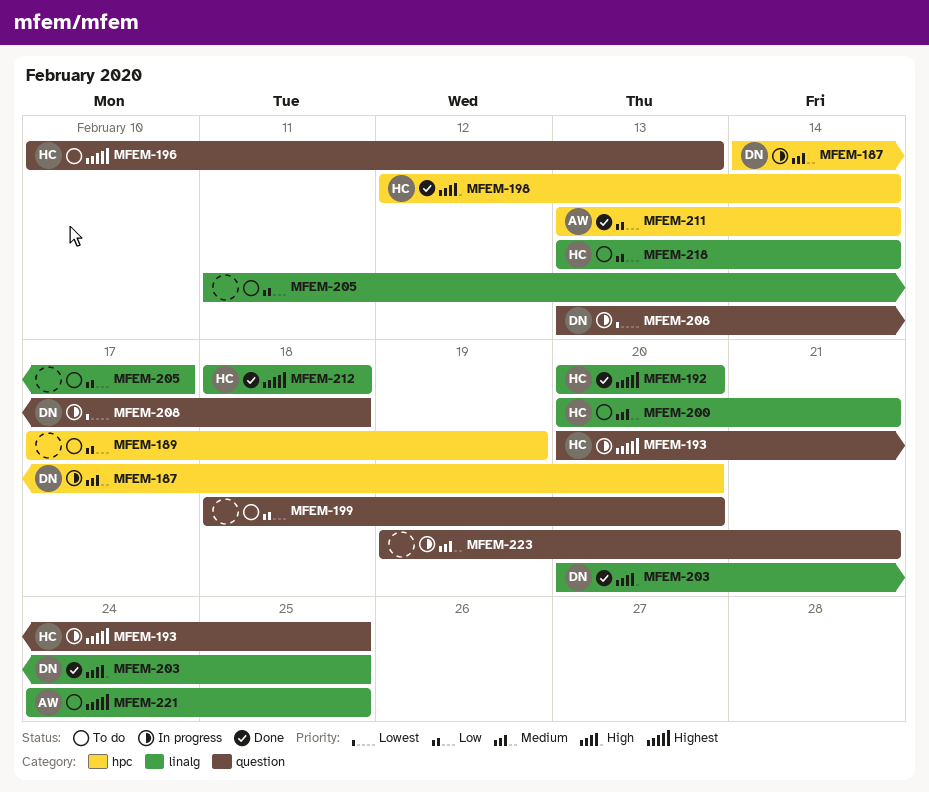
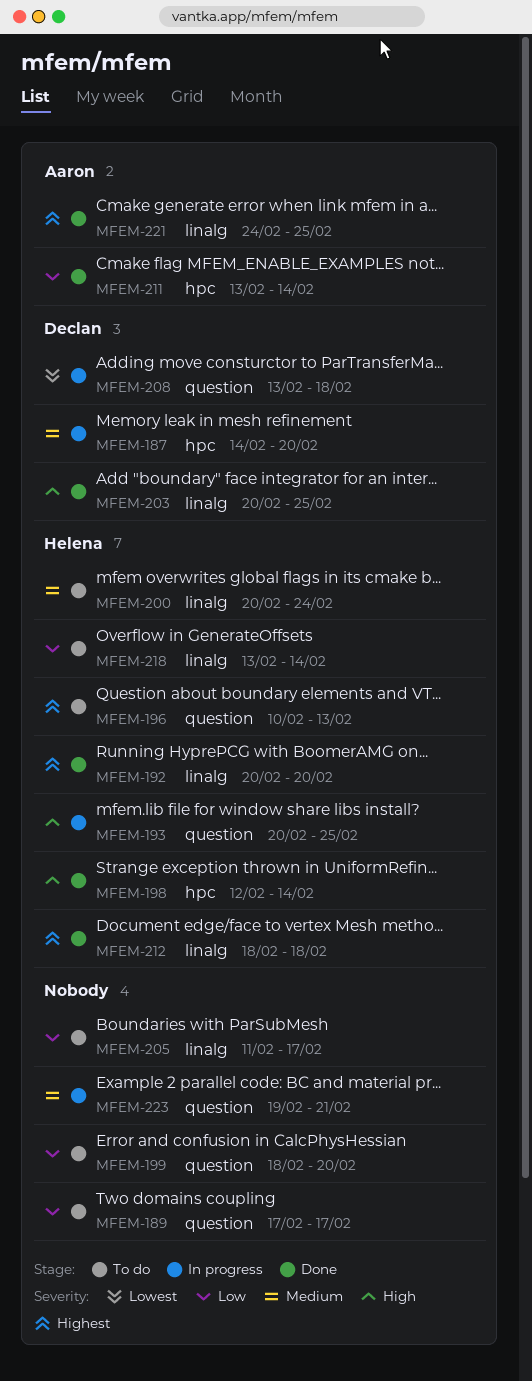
MFEM-189, label: hpc -> question
MFEM-189, due: Feb 19 -> Feb 17
MFEM-193, priority: Highest -> High
MFEM-200, due: Feb 21 -> Feb 24
MFEM-221, status: To do -> Done

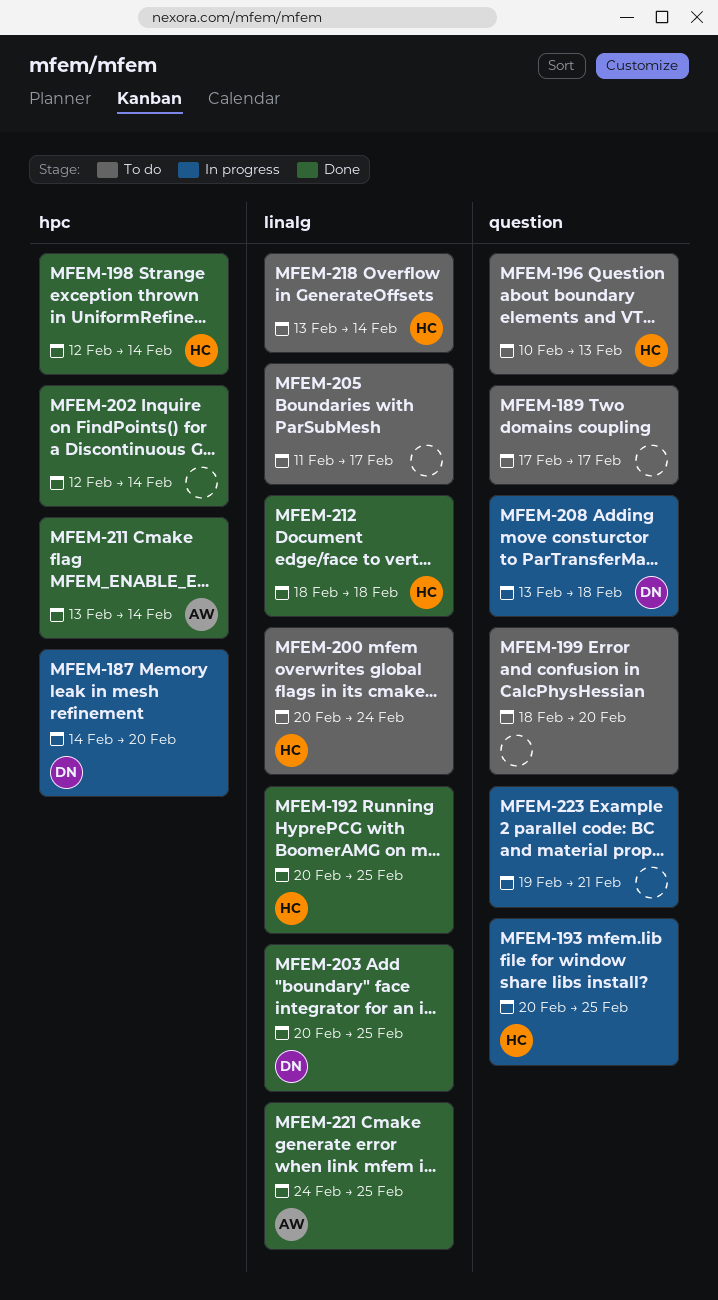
MFEM-192, due: Feb 20 -> Feb 25
MFEM-202: none -> present

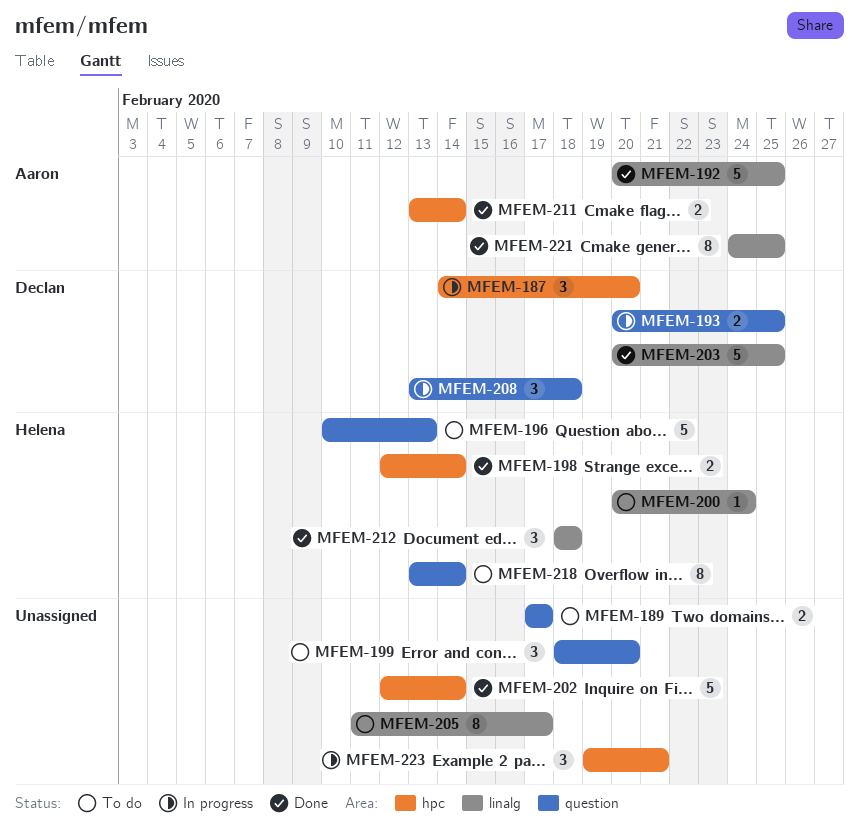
MFEM-192, owner: Helena -> Aaron
MFEM-193, owner: Helena -> Declan
MFEM-218, label: linalg -> question
MFEM-223, label: question -> hpc

